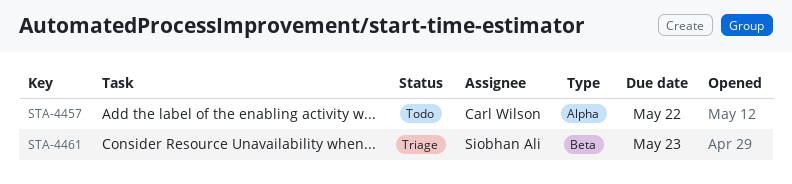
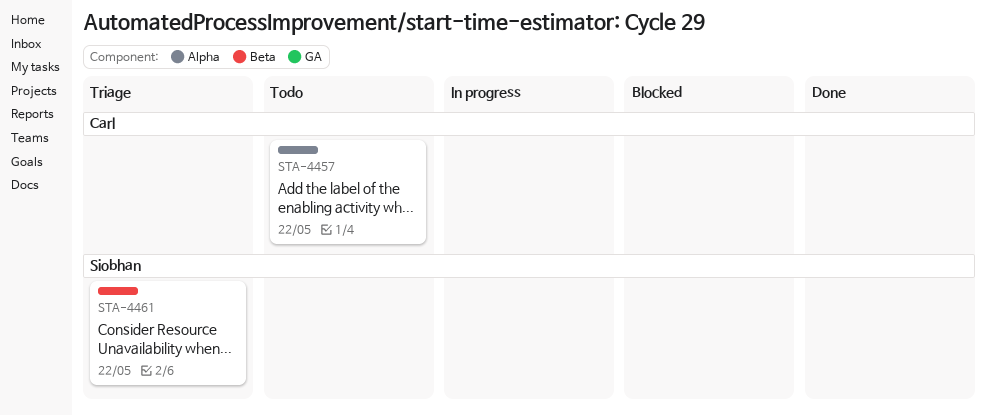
STA-4461, due: May 23 -> May 22

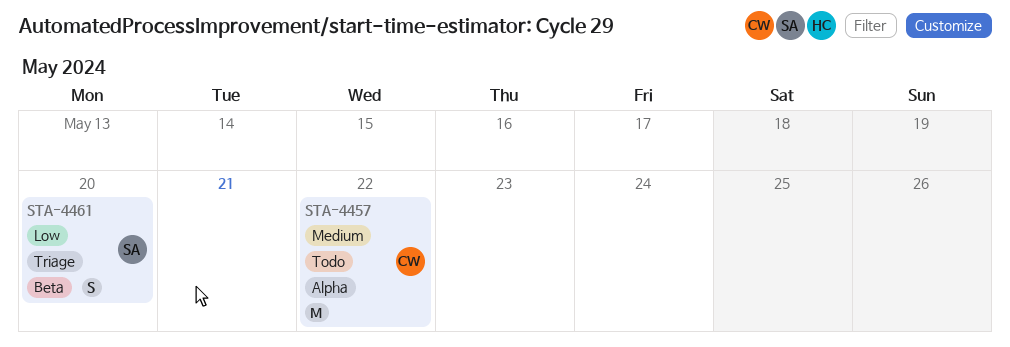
STA-4461, due: May 22 -> May 20

